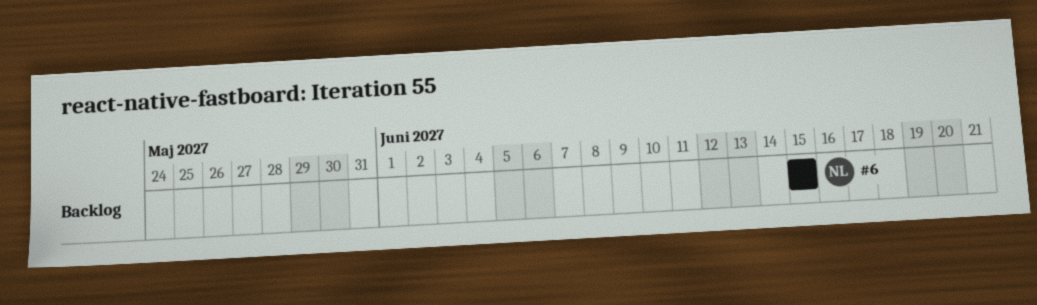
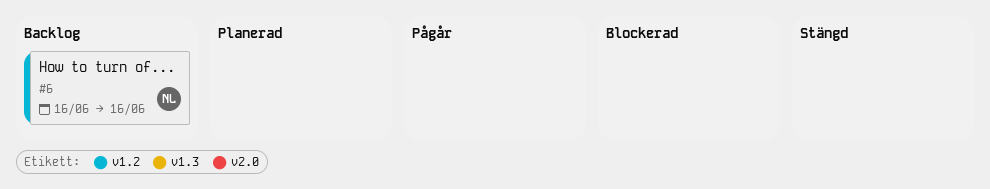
#6, start: Jun 15 -> Jun 16
#6, due: Jun 15 -> Jun 16

